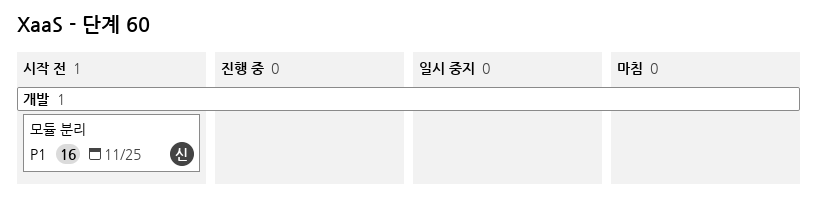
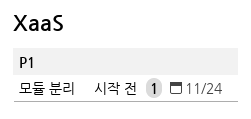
모듈 분리, estimate: 16 -> 1
모듈 분리, due: Nov 25 -> Nov 24

